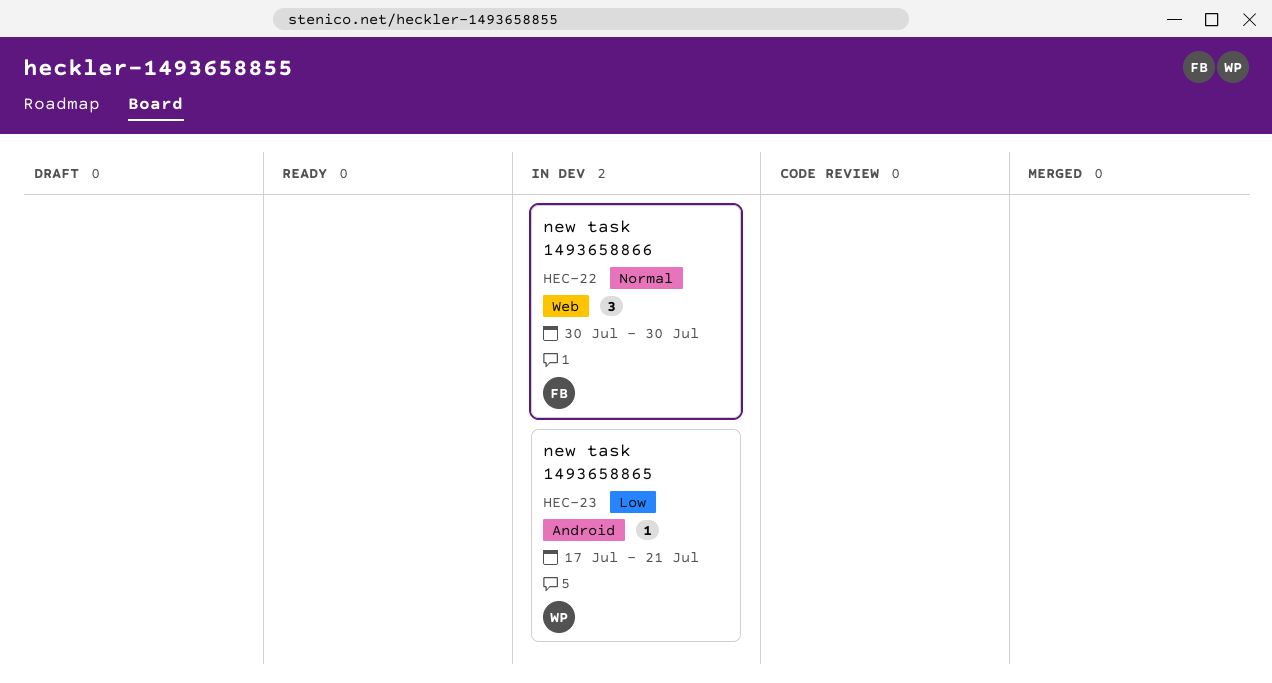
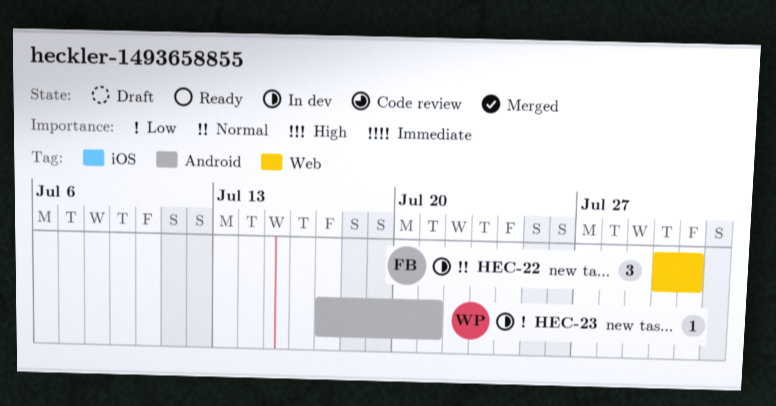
HEC-22, due: Jul 30 -> Jul 31

